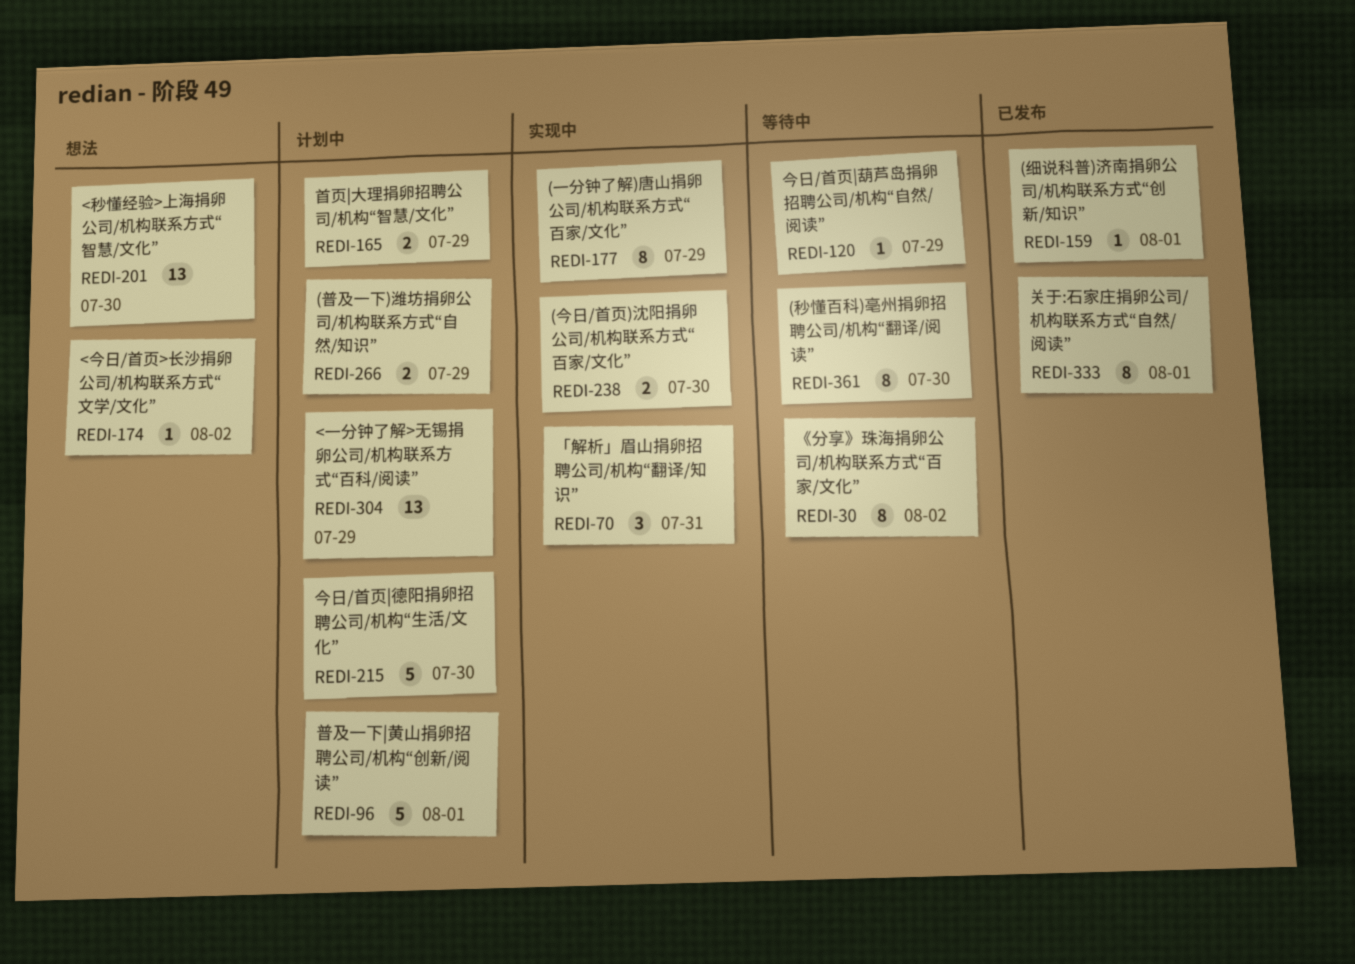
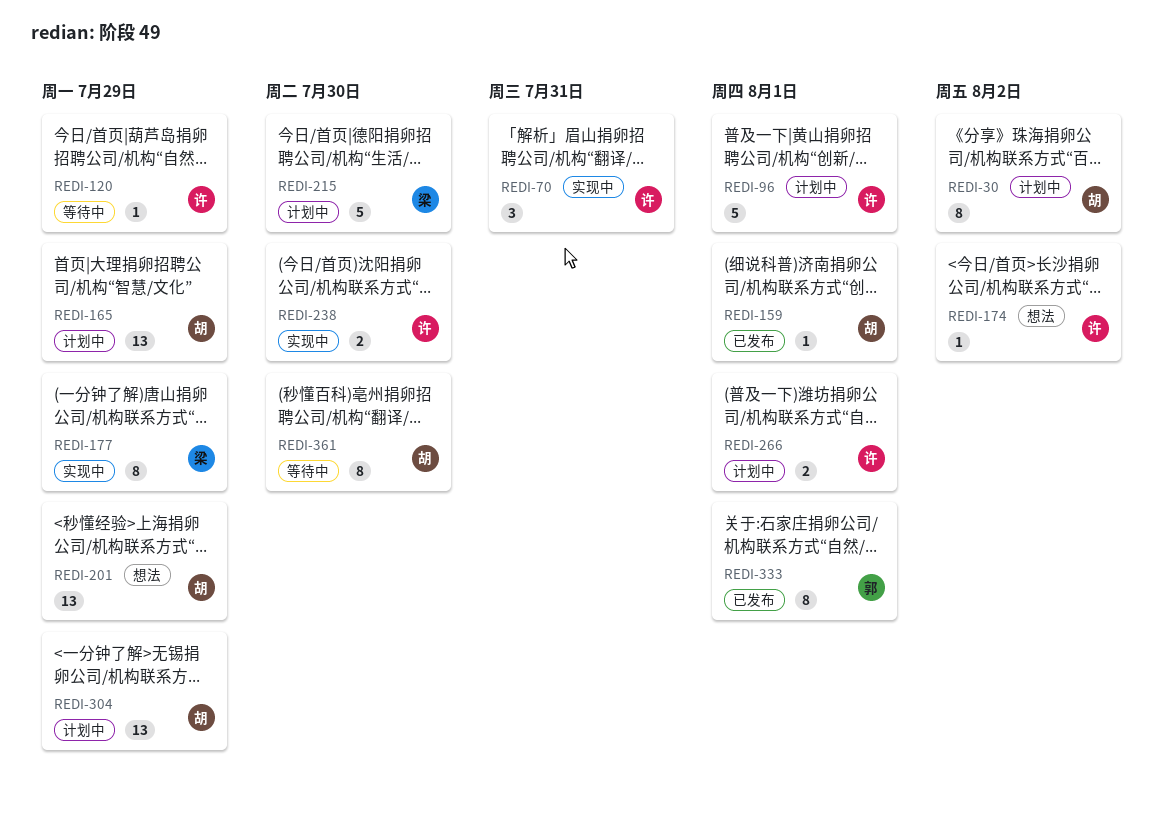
REDI-30, status: 等待中 -> 计划中
REDI-165, estimate: 2 -> 13
REDI-201, due: Jul 30 -> Jul 29
REDI-266, due: Jul 29 -> Aug 1

